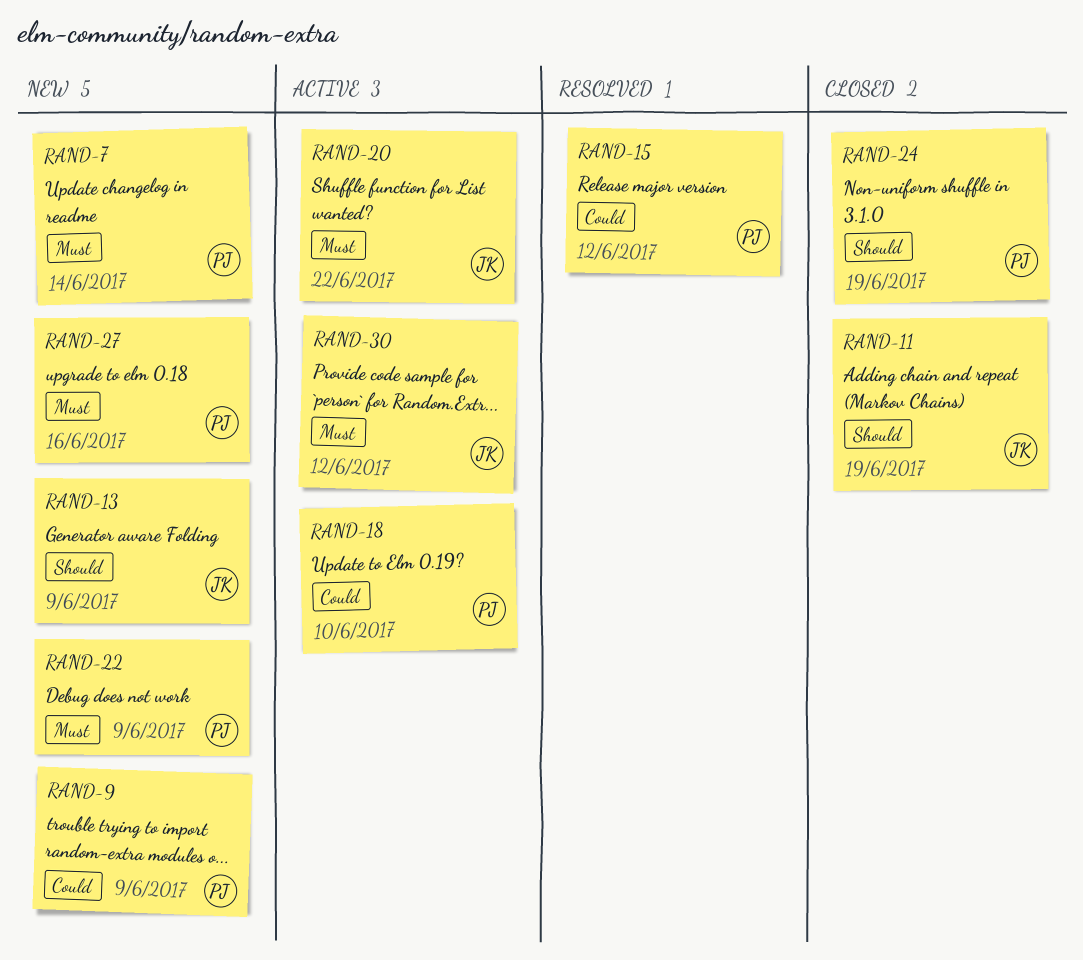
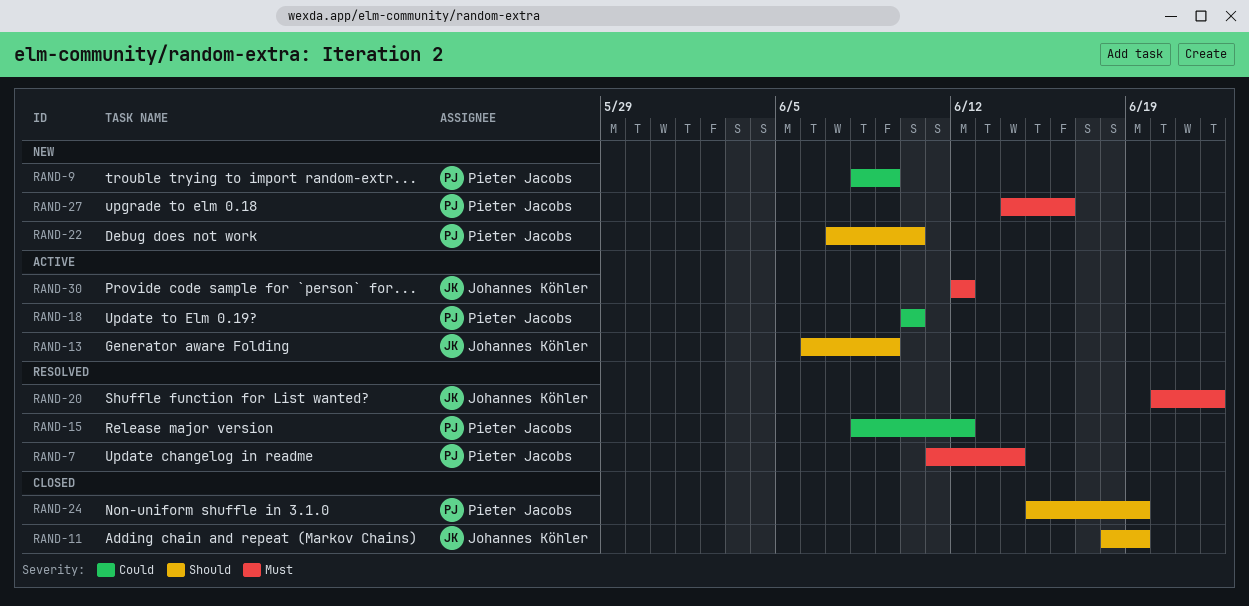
RAND-7, status: New -> Resolved
RAND-13, status: New -> Active
RAND-20, status: Active -> Resolved
RAND-22, priority: Must -> Should
RAND-22, due: Jun 9 -> Jun 10

